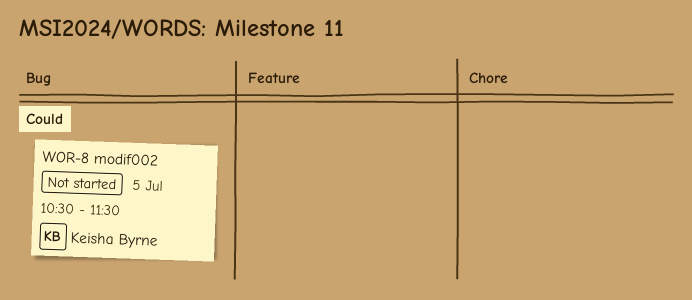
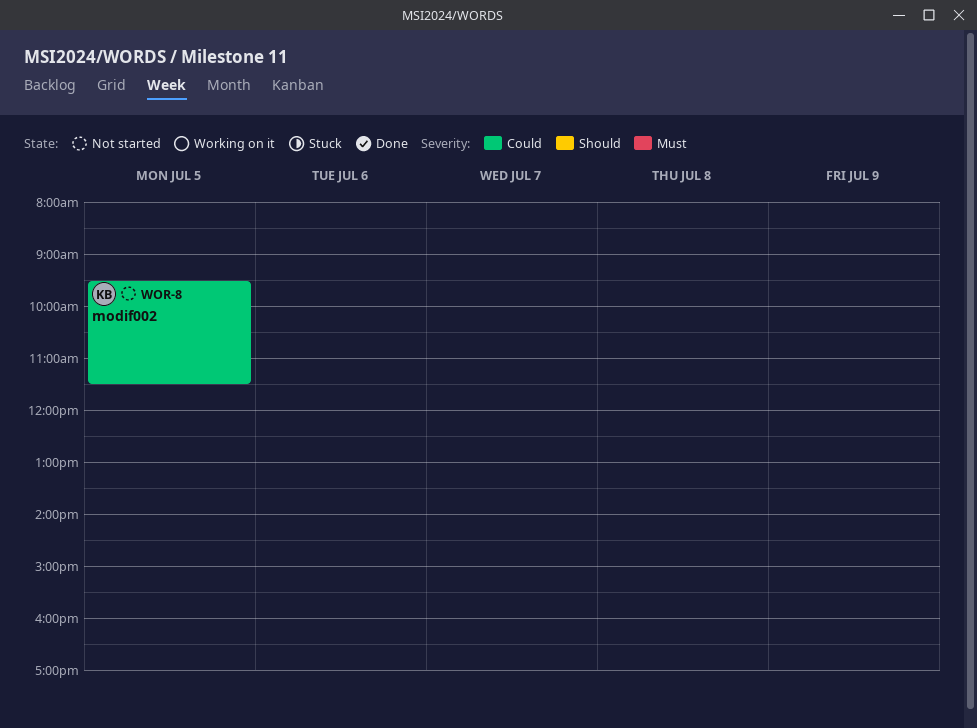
WOR-8, begins: 10:30 -> 09:30

